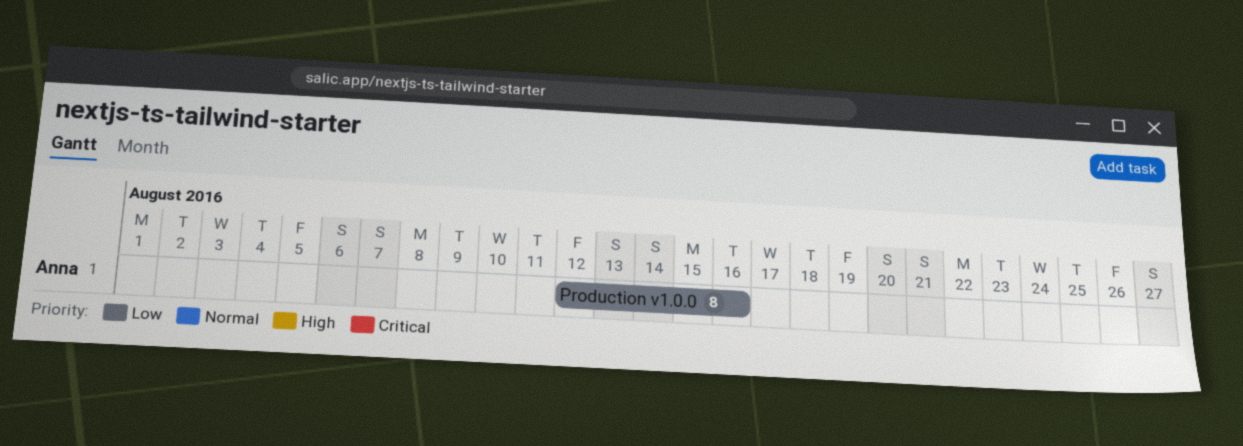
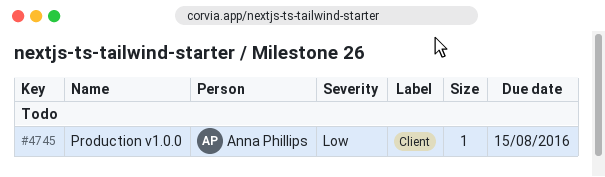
Production v1.0.0, estimate: 8 -> 1
Production v1.0.0, due: Aug 16 -> Aug 15

